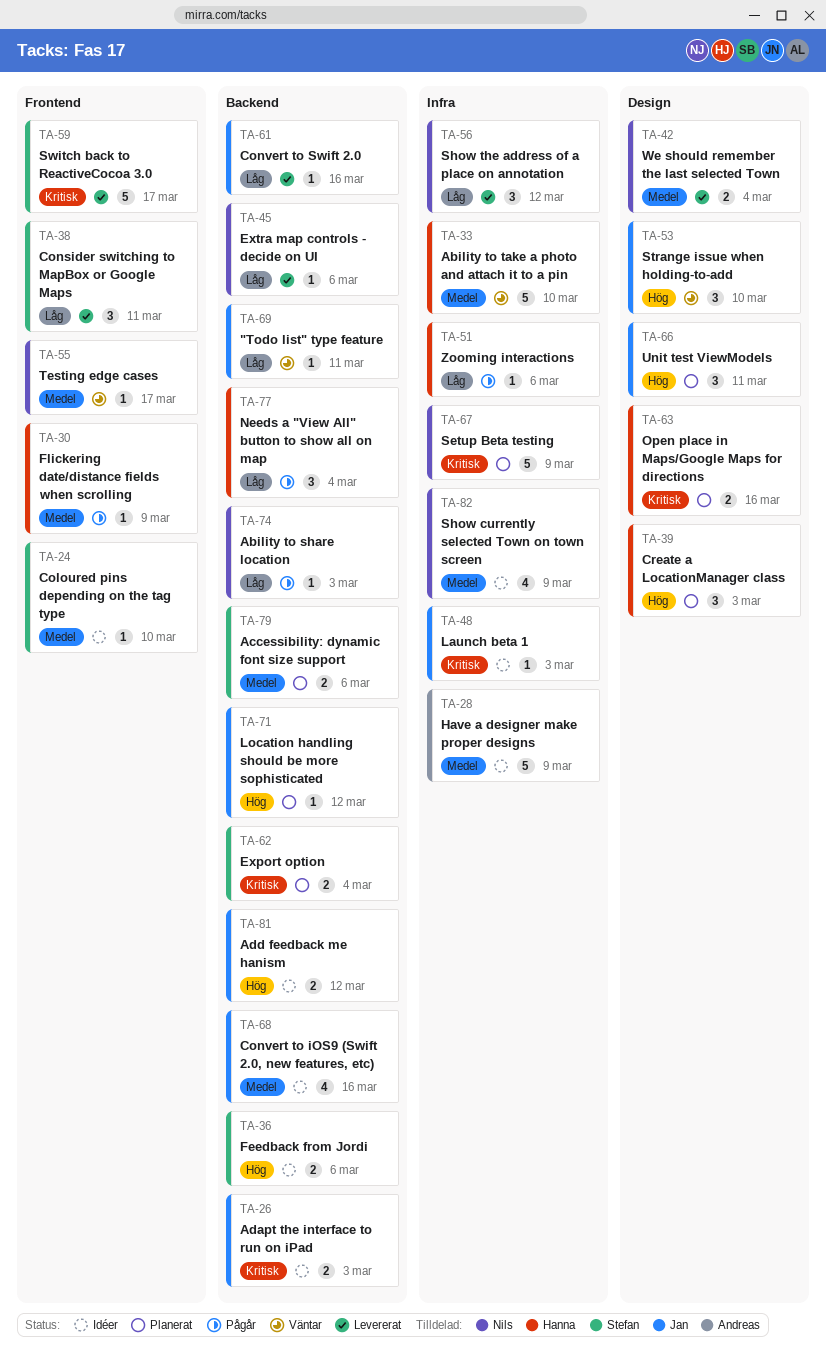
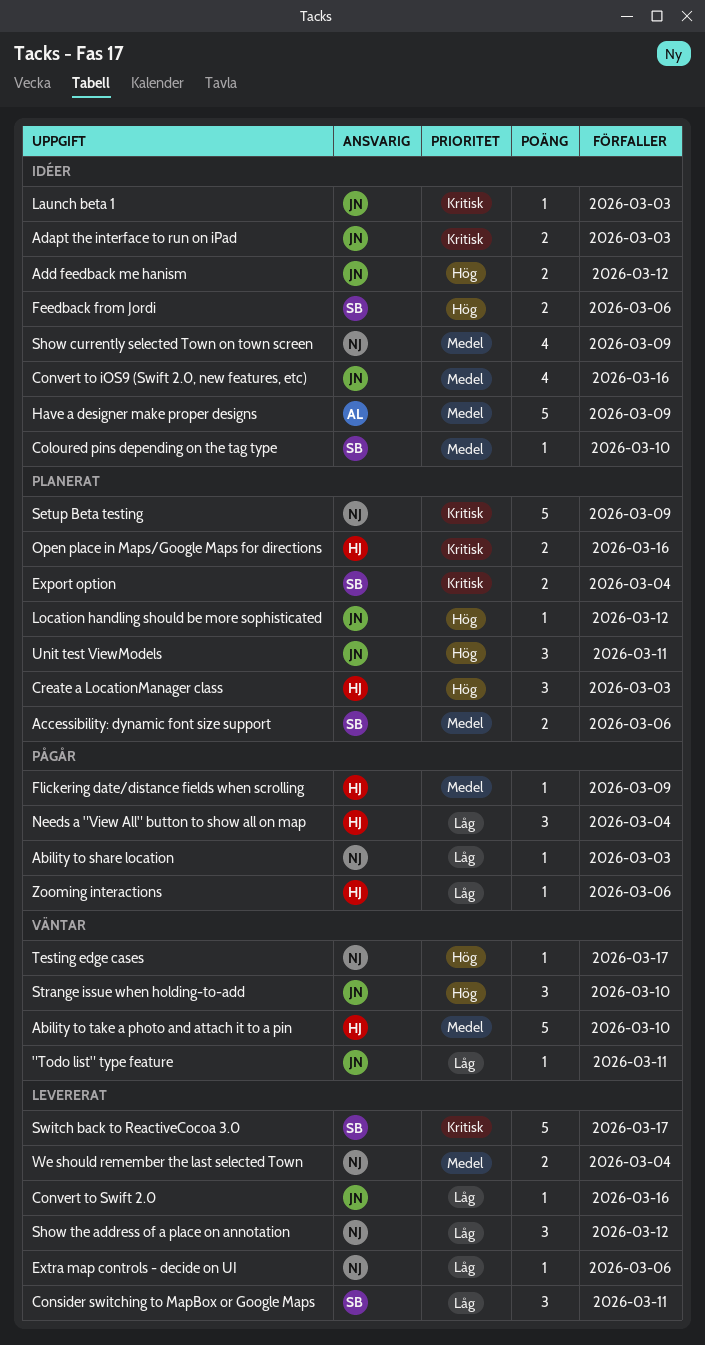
Testing edge cases, priority: Medel -> Hög

